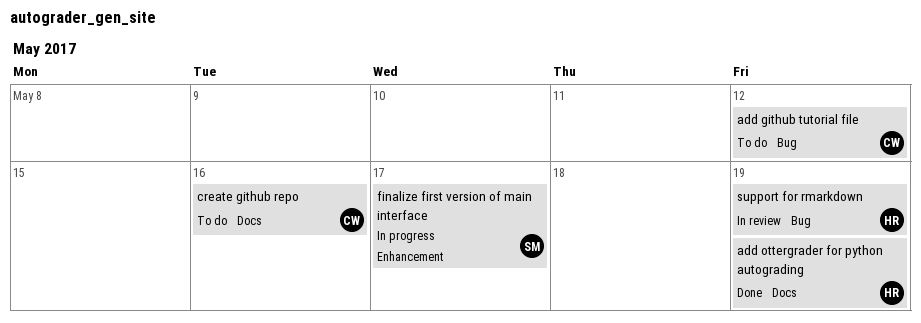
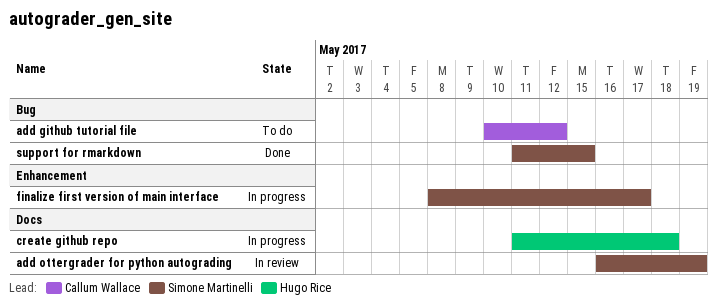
add ottergrader for python autograding, status: Done -> In review
add ottergrader for python autograding, owner: Hugo Rice -> Simone Martinelli
create github repo, status: To do -> In progress
create github repo, owner: Callum Wallace -> Hugo Rice
create github repo, due: May 16 -> May 18
support for rmarkdown, status: In review -> Done
support for rmarkdown, owner: Hugo Rice -> Simone Martinelli
support for rmarkdown, due: May 19 -> May 15

